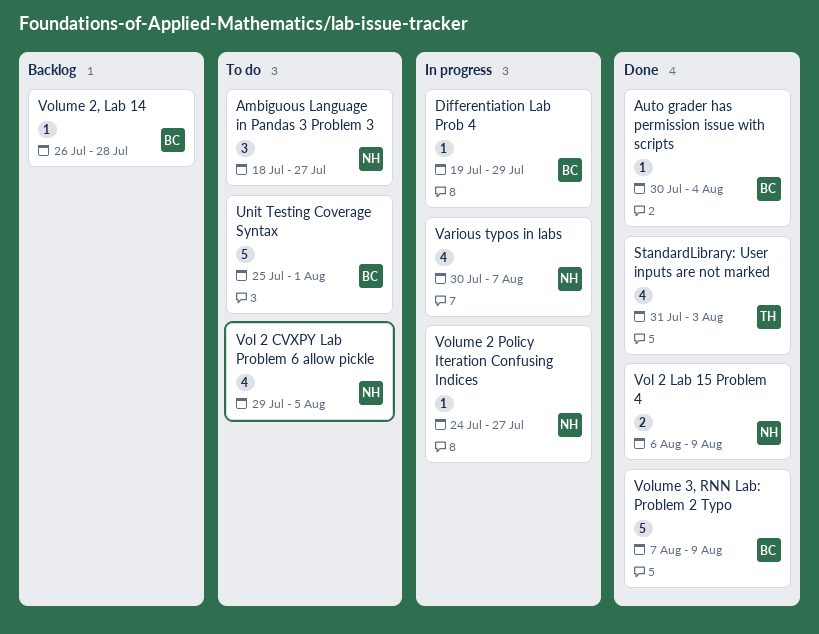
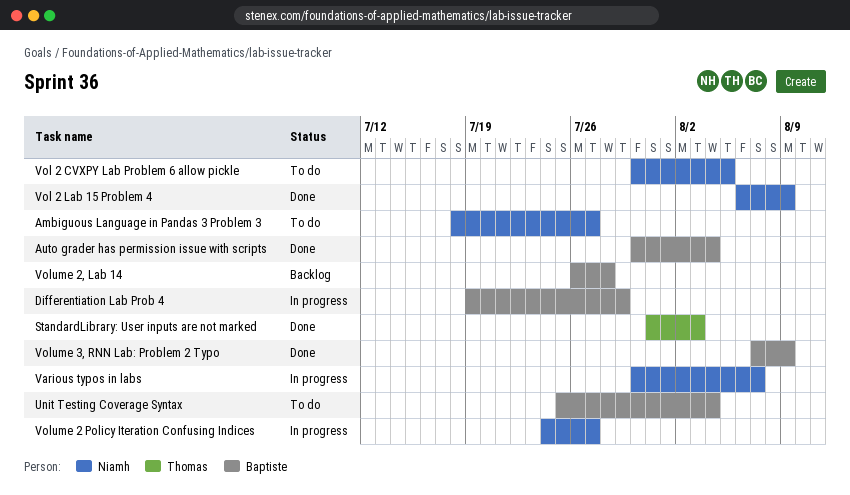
Unit Testing Coverage Syntax, due: Aug 1 -> Aug 4
Vol 2 CVXPY Lab Problem 6 allow pickle, start: Jul 29 -> Jul 30

